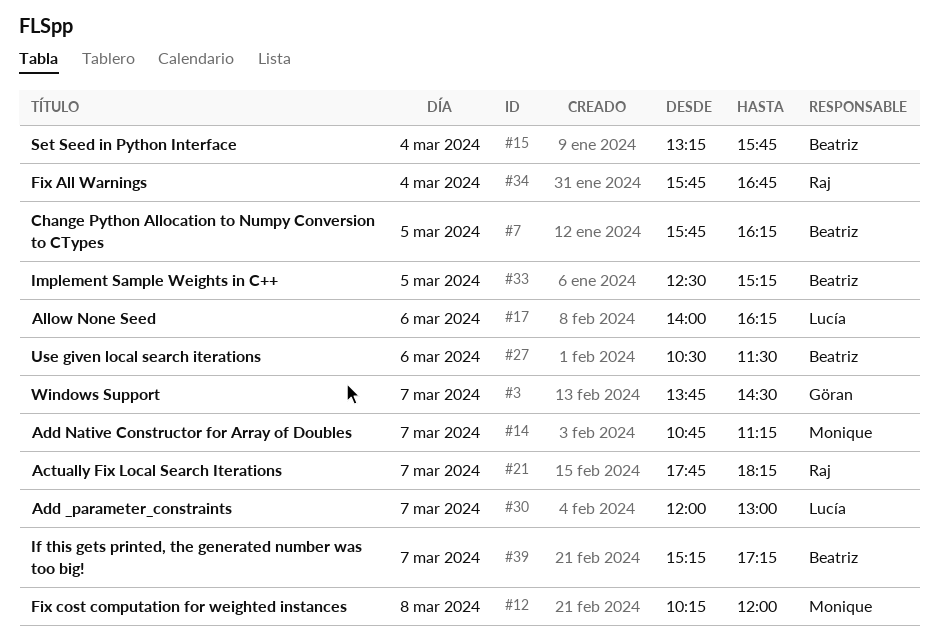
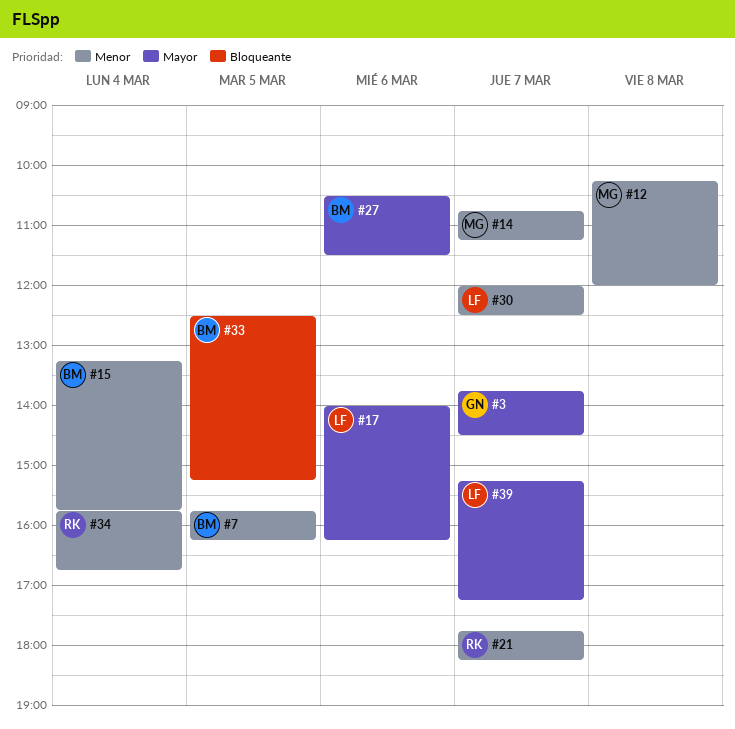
#30, ends: 13:00 -> 12:30
#39, owner: Beatriz -> Lucía

